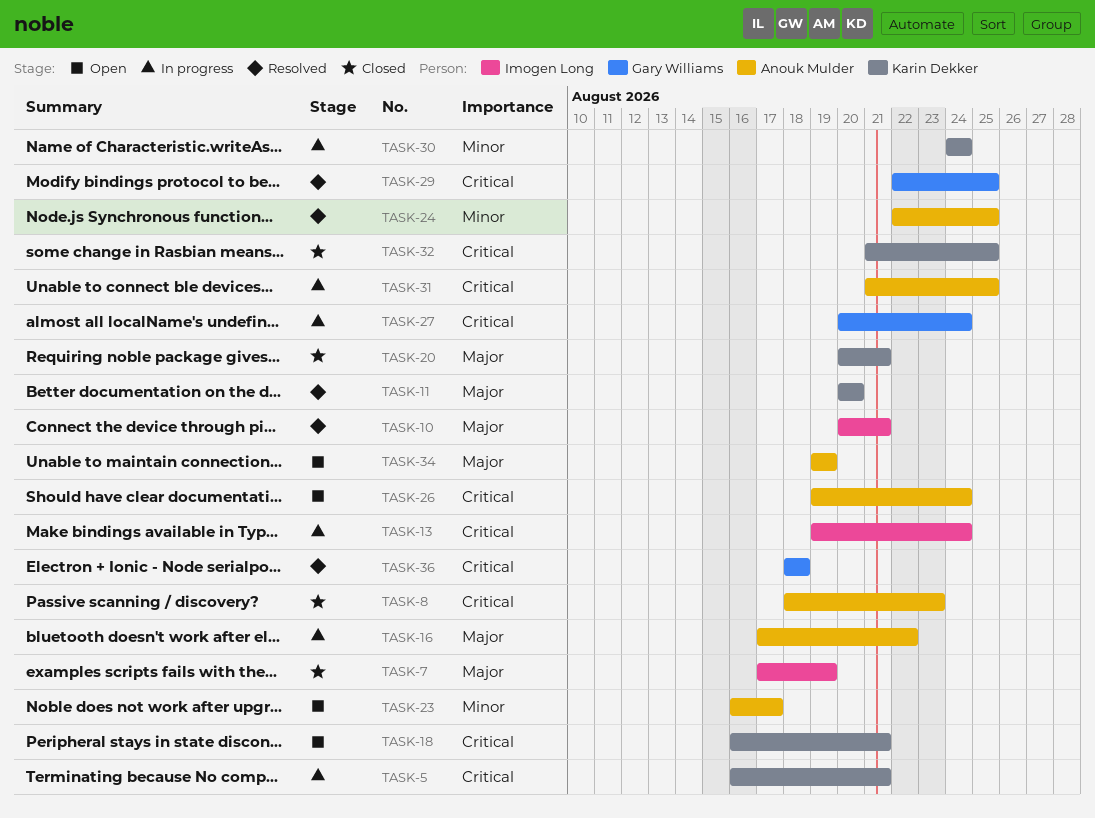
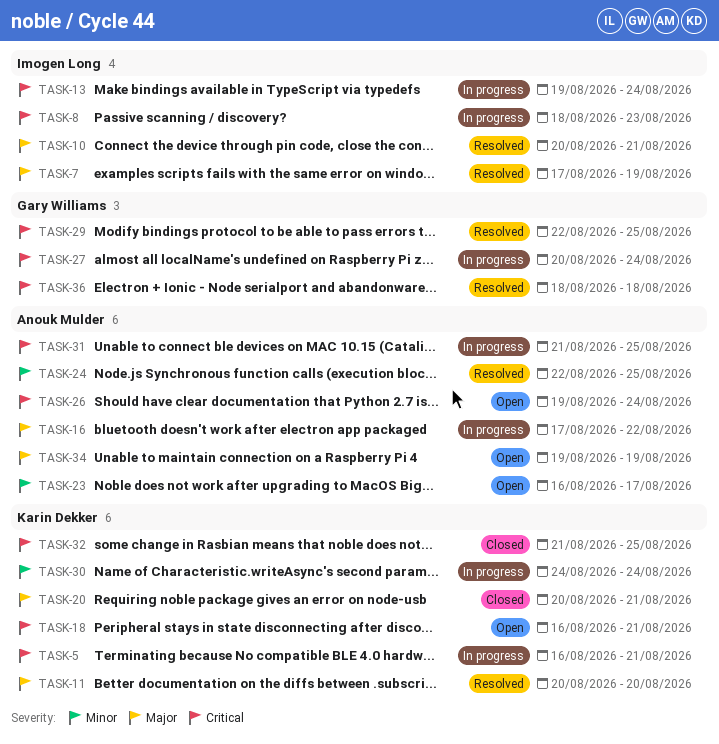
TASK-7, status: Closed -> Resolved
TASK-8, status: Closed -> In progress
TASK-8, owner: Anouk Mulder -> Imogen Long

